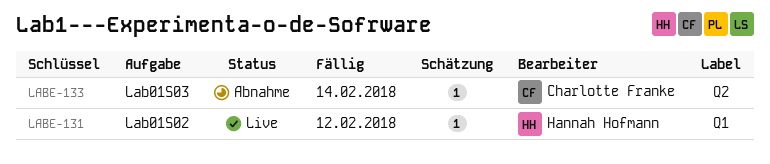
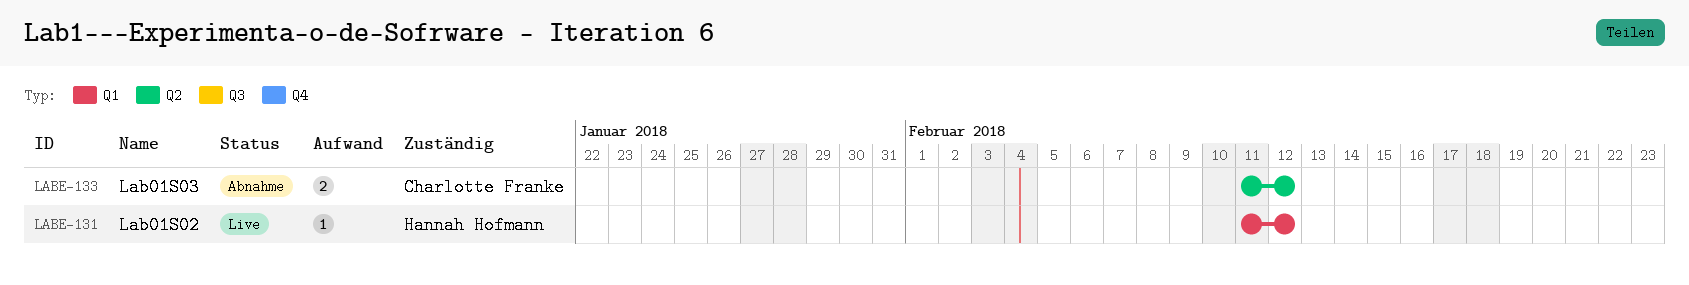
LABE-133, estimate: 1 -> 2
LABE-133, due: Feb 14 -> Feb 12

